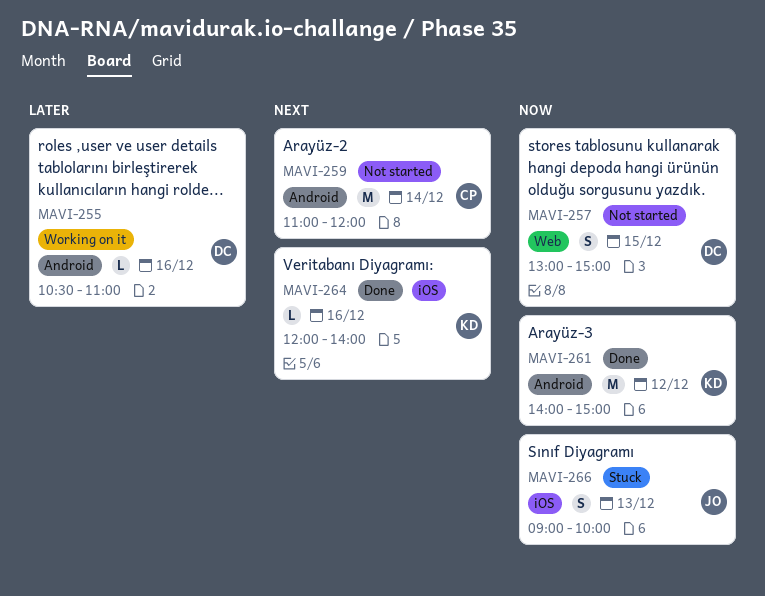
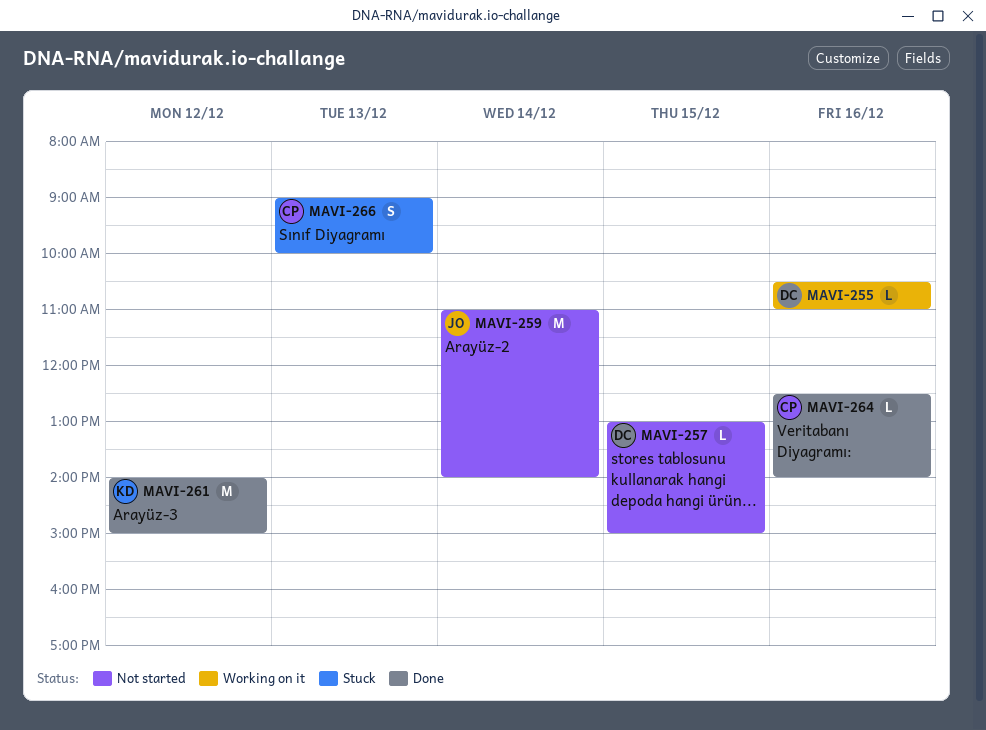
MAVI-257, estimate: S -> L
MAVI-259, owner: CP -> JO
MAVI-259, ends: 12:00 -> 14:00
MAVI-264, owner: KD -> CP
MAVI-264, begins: 12:00 -> 12:30
MAVI-266, owner: JO -> CP

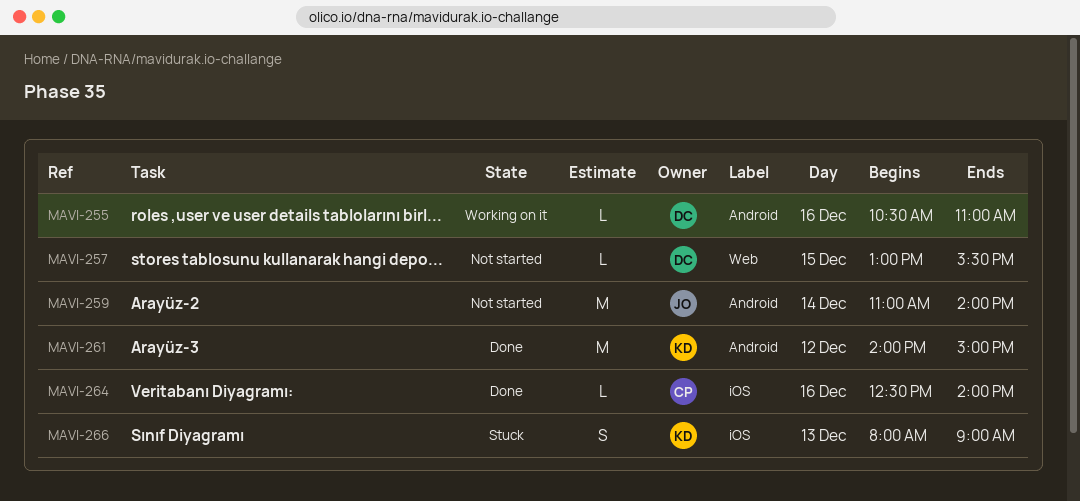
MAVI-257, ends: 15:00 -> 15:30
MAVI-266, owner: CP -> KD
MAVI-266, begins: 09:00 -> 08:00
MAVI-266, ends: 10:00 -> 09:00

